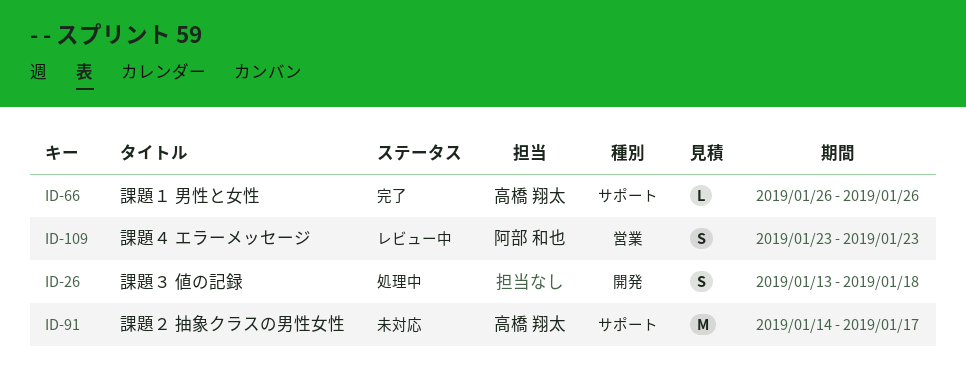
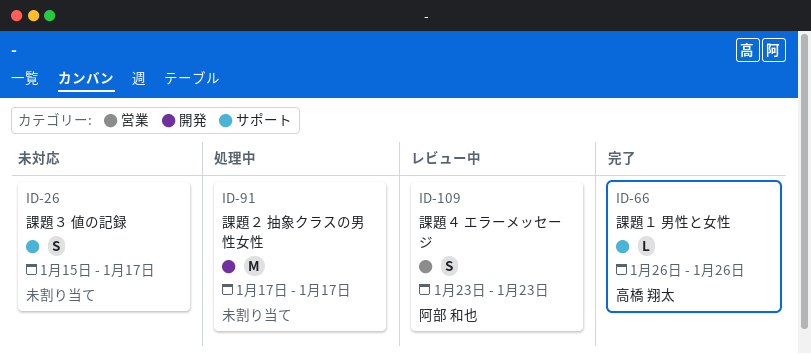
ID-26, status: 処理中 -> 未対応
ID-26, label: 開発 -> サポート
ID-26, start: Jan 13 -> Jan 15
ID-26, due: Jan 18 -> Jan 17
ID-91, status: 未対応 -> 処理中
ID-91, owner: 高橋 翔太 -> none
ID-91, label: サポート -> 開発
ID-91, start: Jan 14 -> Jan 17

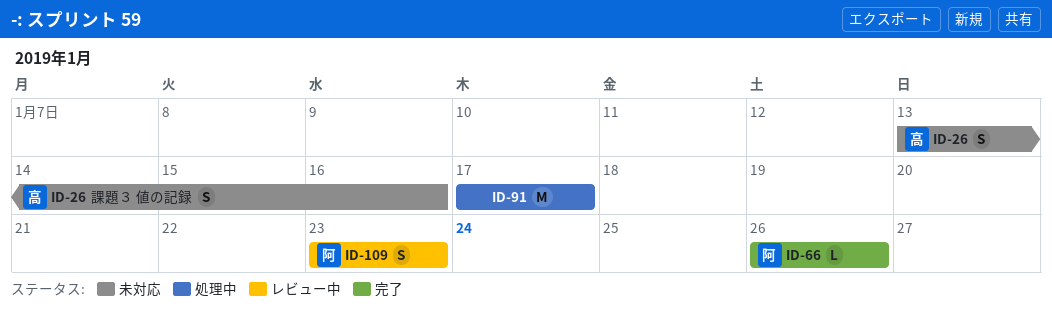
ID-26, owner: none -> 高橋 翔太
ID-26, start: Jan 15 -> Jan 13
ID-26, due: Jan 17 -> Jan 16
ID-66, owner: 高橋 翔太 -> 阿部 和也

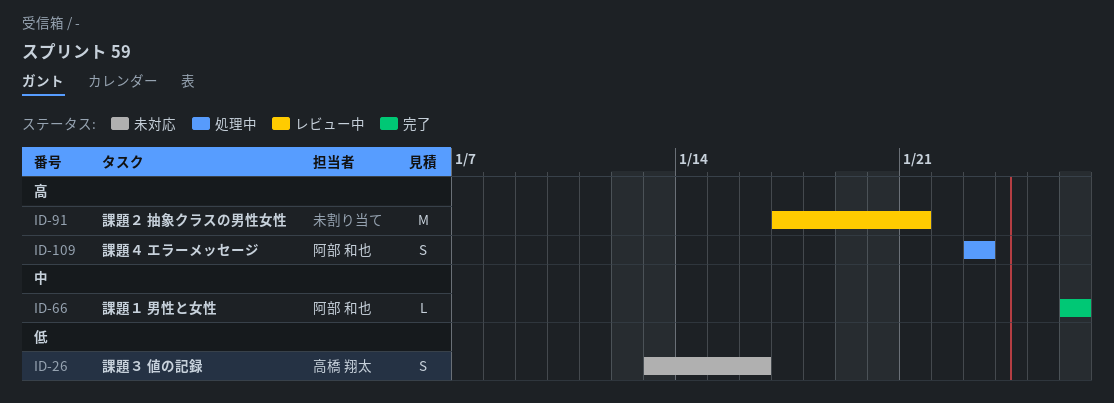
ID-91, status: 処理中 -> レビュー中
ID-91, due: Jan 17 -> Jan 21
ID-109, status: レビュー中 -> 処理中

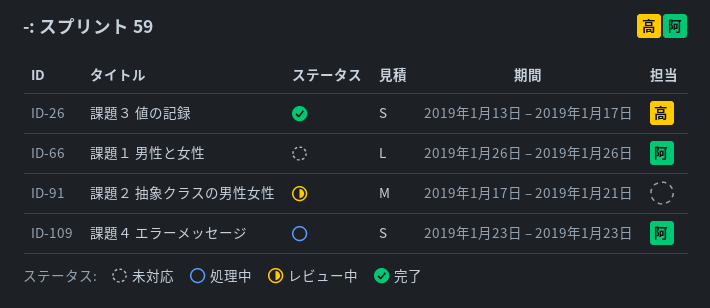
ID-26, status: 未対応 -> 完了
ID-26, due: Jan 16 -> Jan 17
ID-66, status: 完了 -> 未対応

